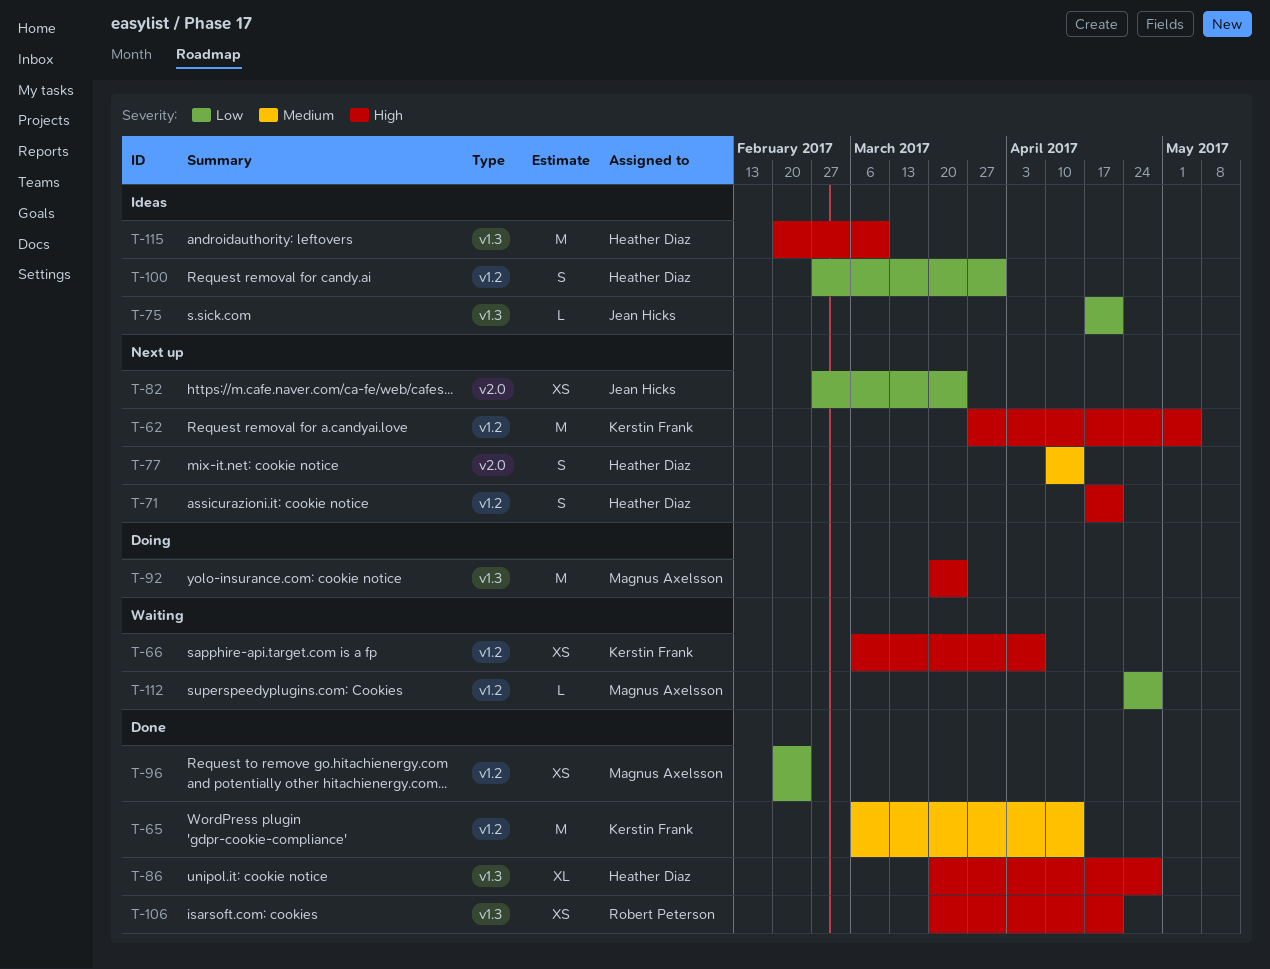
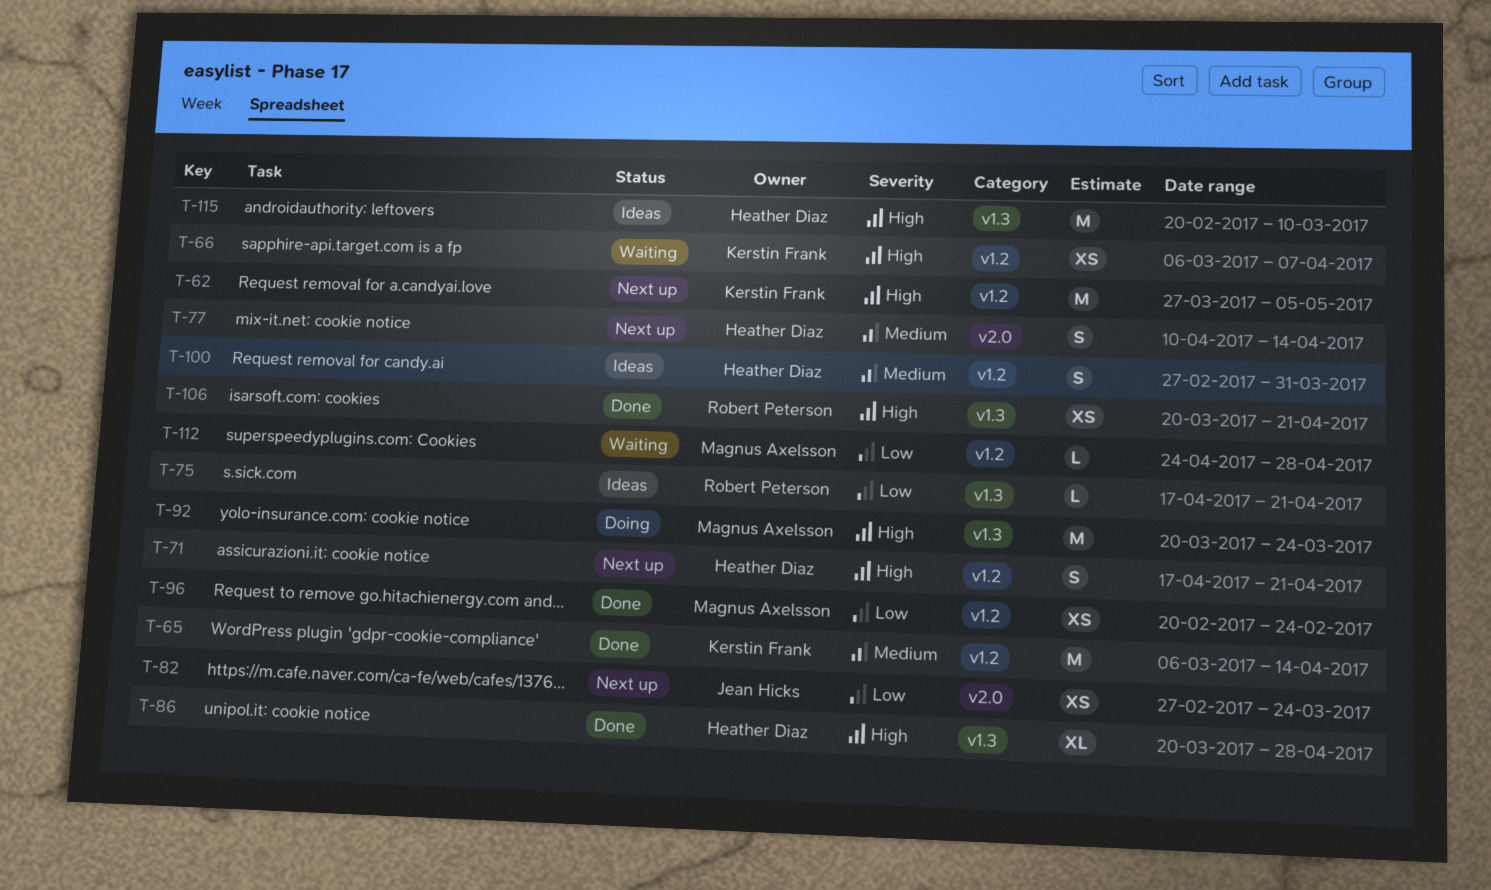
T-75, owner: Jean Hicks -> Robert Peterson
T-100, priority: Low -> Medium

